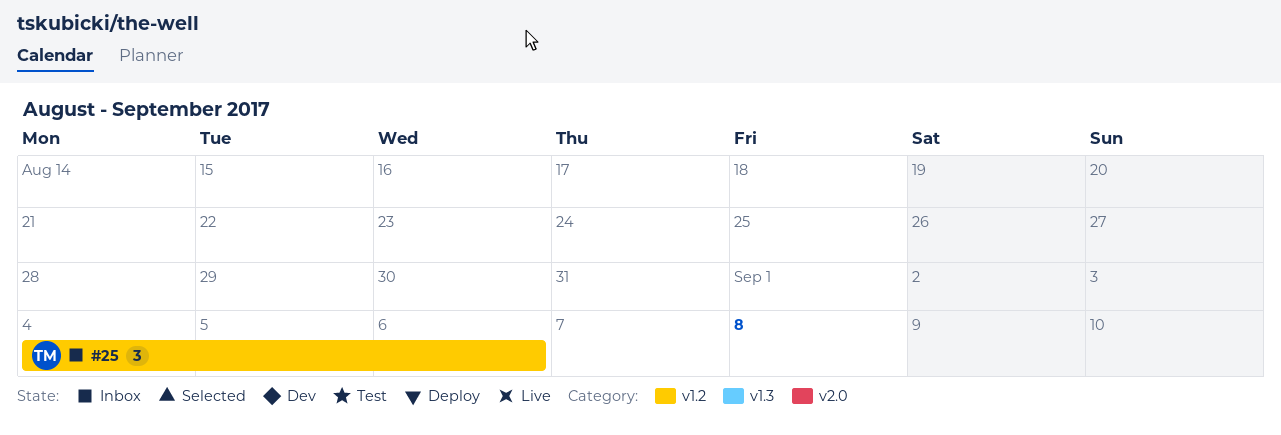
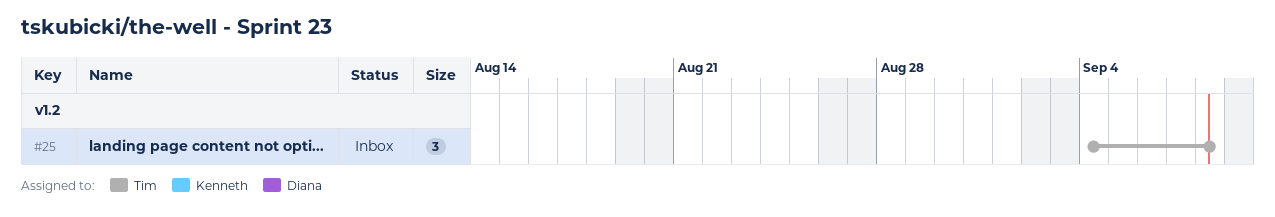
#25, due: Sep 6 -> Sep 8

